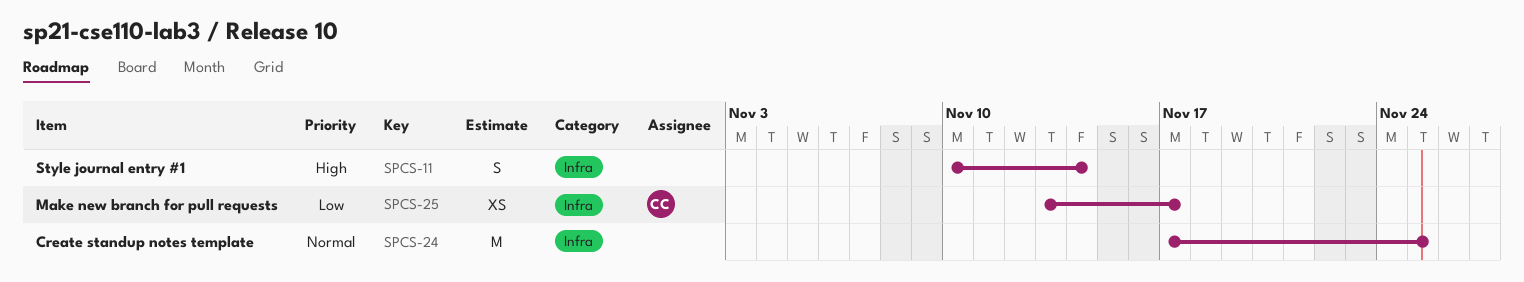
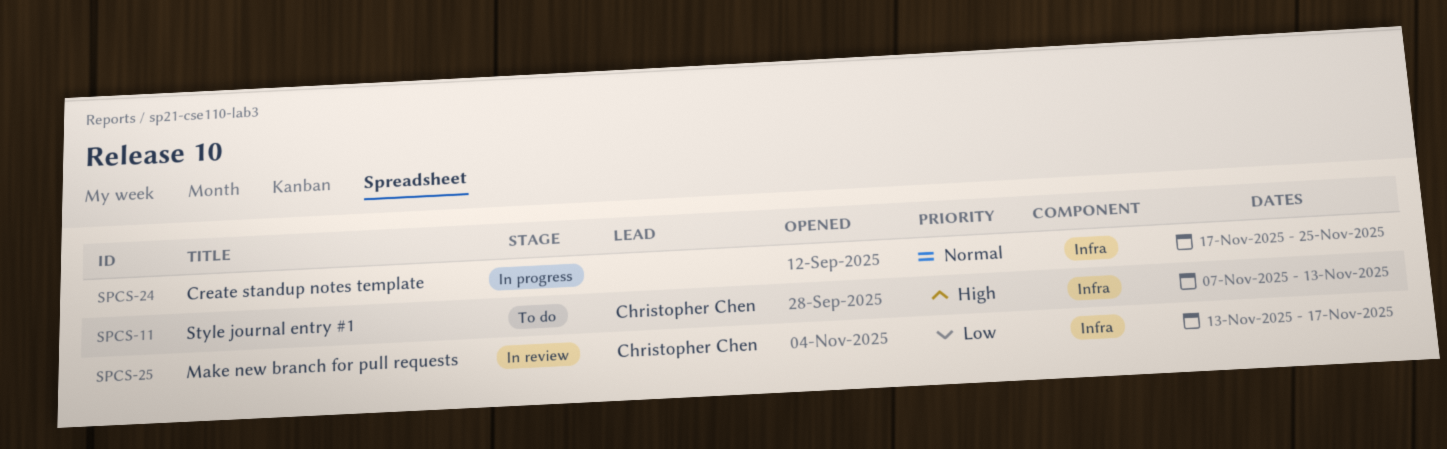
SPCS-11, owner: none -> Christopher Chen
SPCS-11, start: Nov 10 -> Nov 7
SPCS-11, due: Nov 14 -> Nov 13

